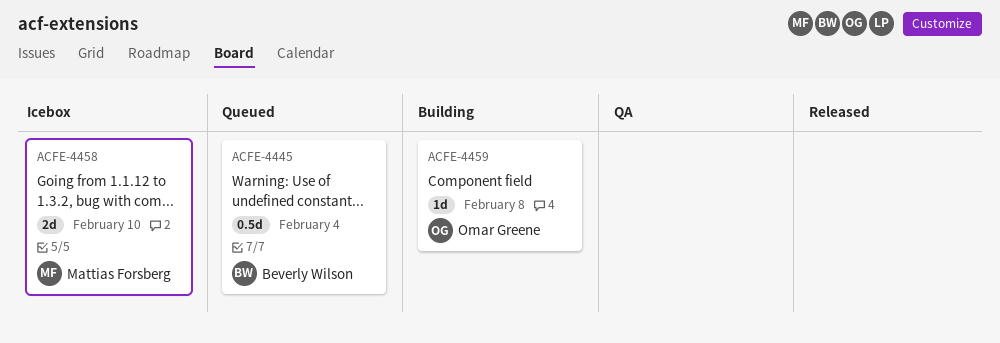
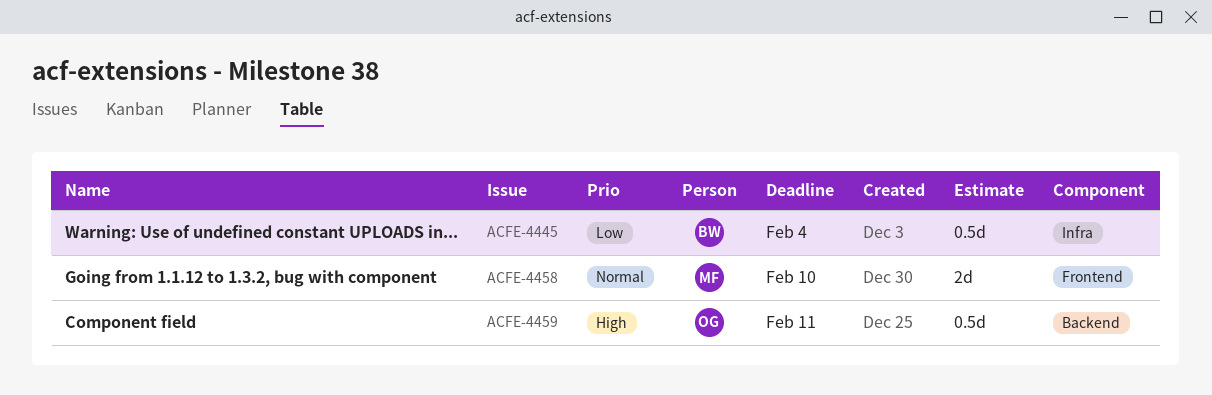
ACFE-4459, estimate: 1d -> 0.5d
ACFE-4459, due: Feb 8 -> Feb 11

